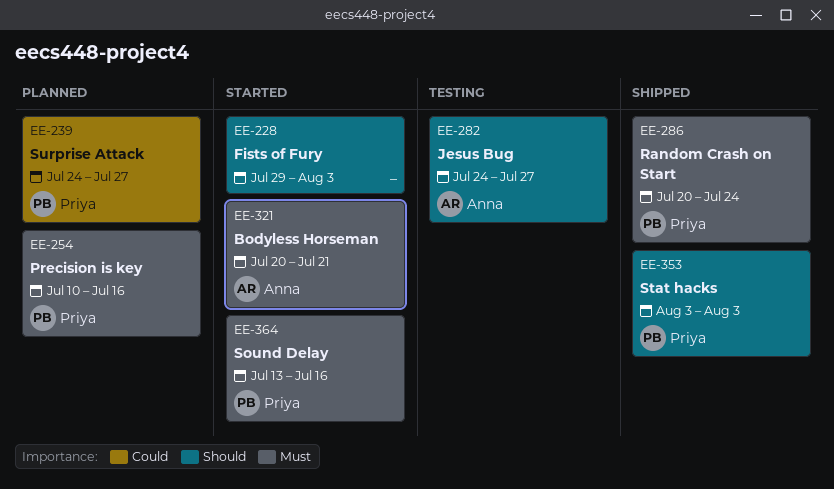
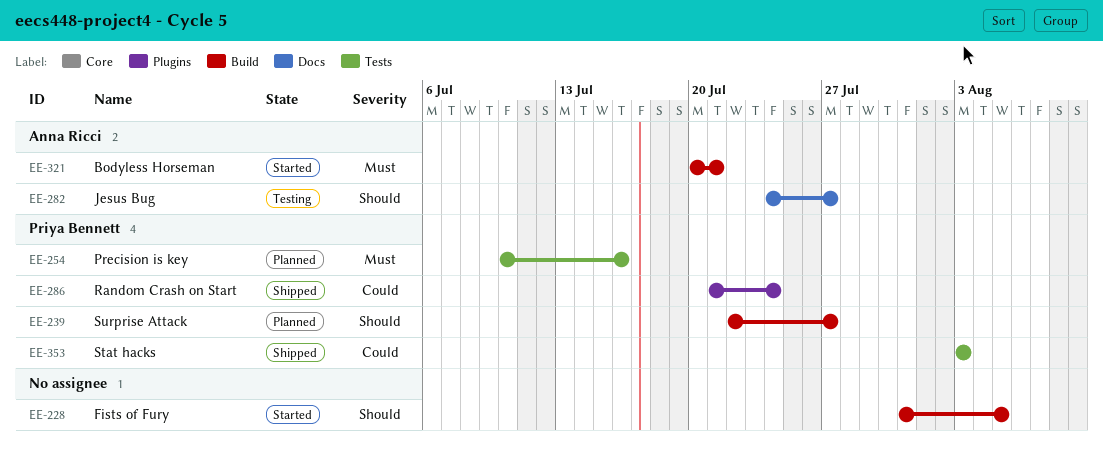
EE-228, start: Jul 29 -> Jul 31
EE-228, due: Aug 3 -> Aug 5
EE-239, priority: Could -> Should
EE-239, start: Jul 24 -> Jul 22
EE-286, priority: Must -> Could
EE-286, start: Jul 20 -> Jul 21
EE-353, priority: Should -> Could
EE-364: present -> none

